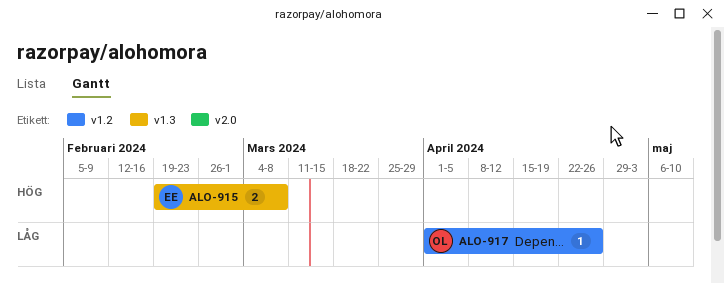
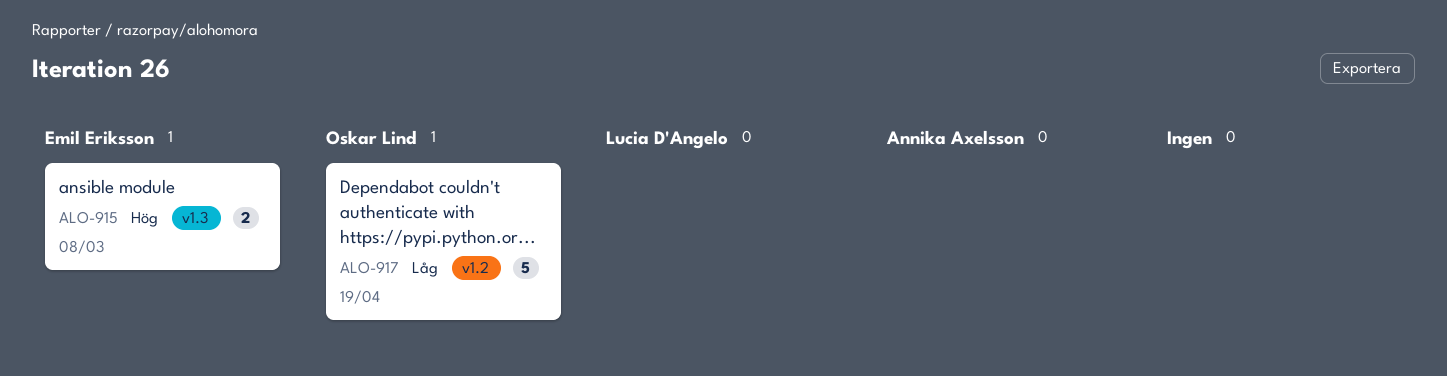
ALO-917, estimate: 1 -> 5
ALO-917, due: Apr 26 -> Apr 19

